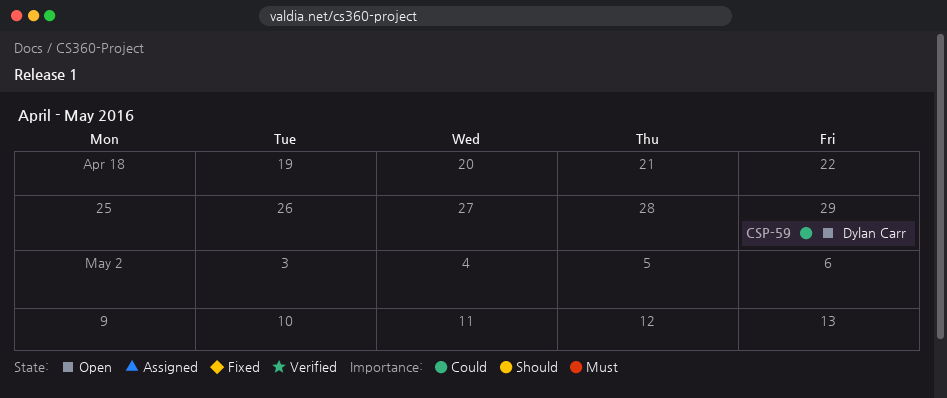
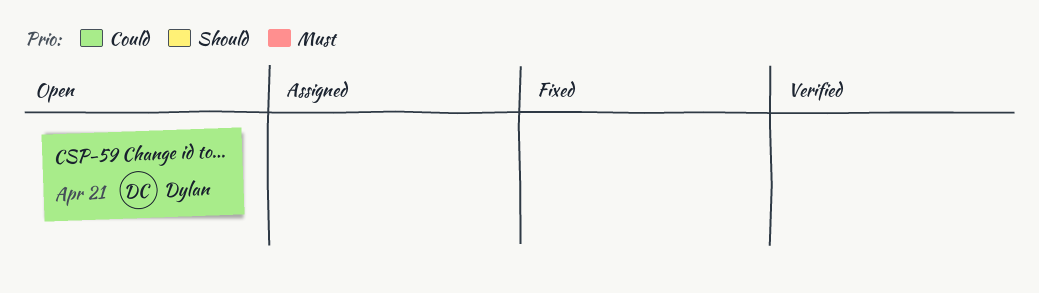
CSP-59, due: Apr 29 -> Apr 21

